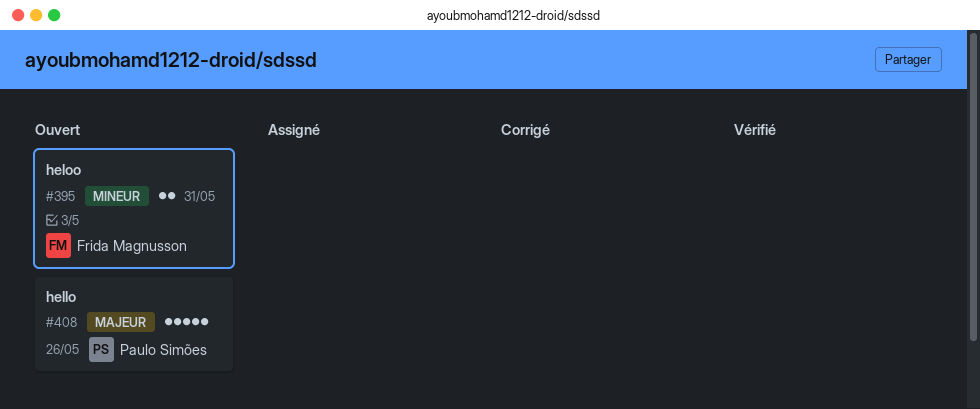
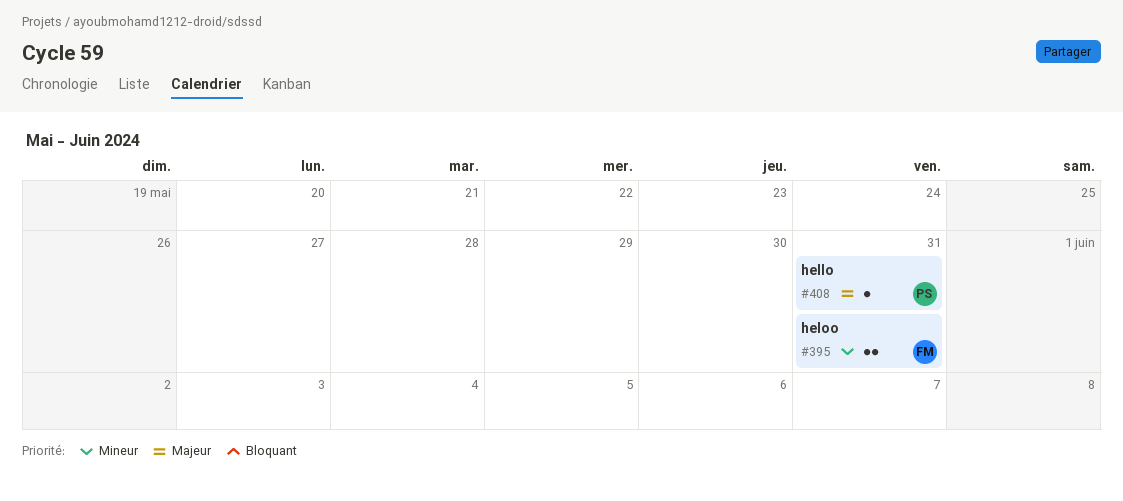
#408, estimate: 5 -> 1
#408, due: May 26 -> May 31

